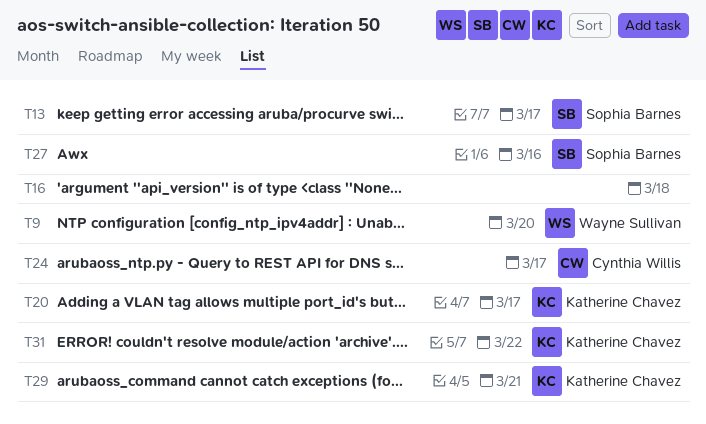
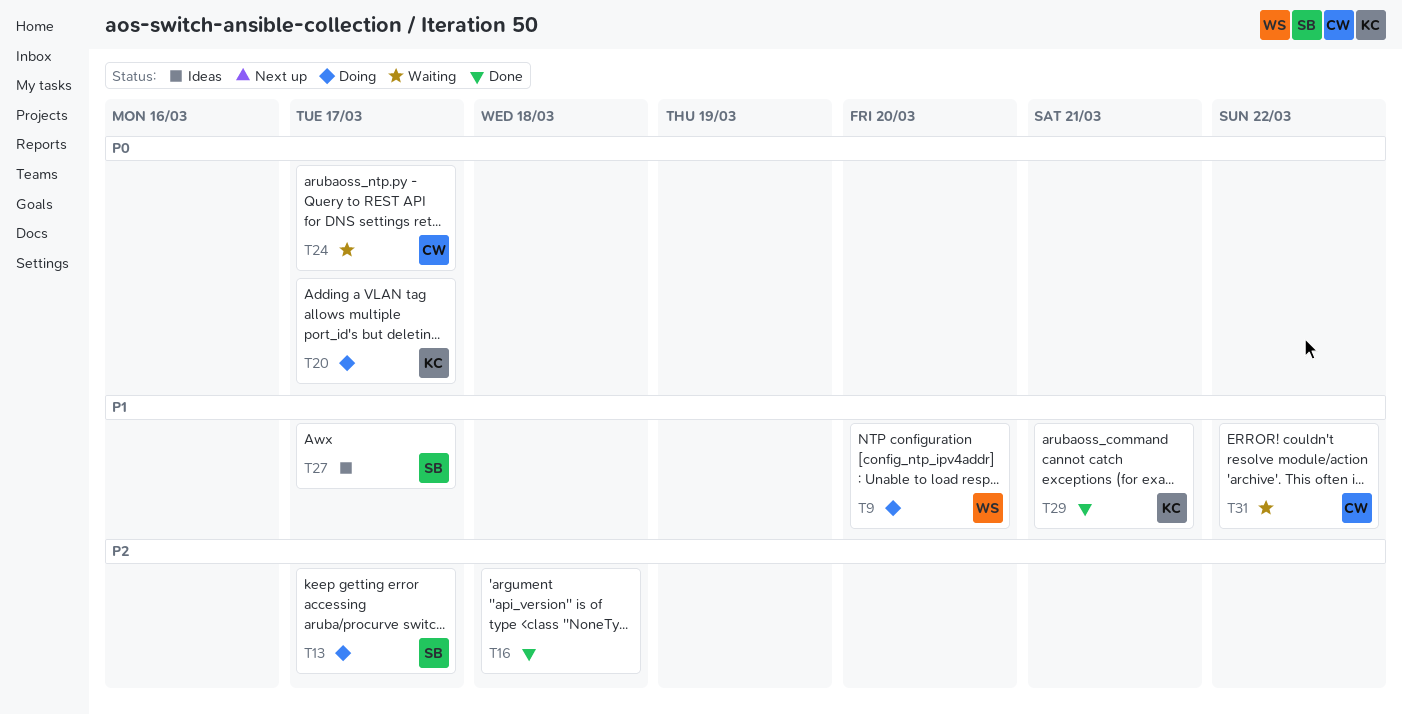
T27, due: Mar 16 -> Mar 17
T31, owner: Katherine Chavez -> Cynthia Willis

